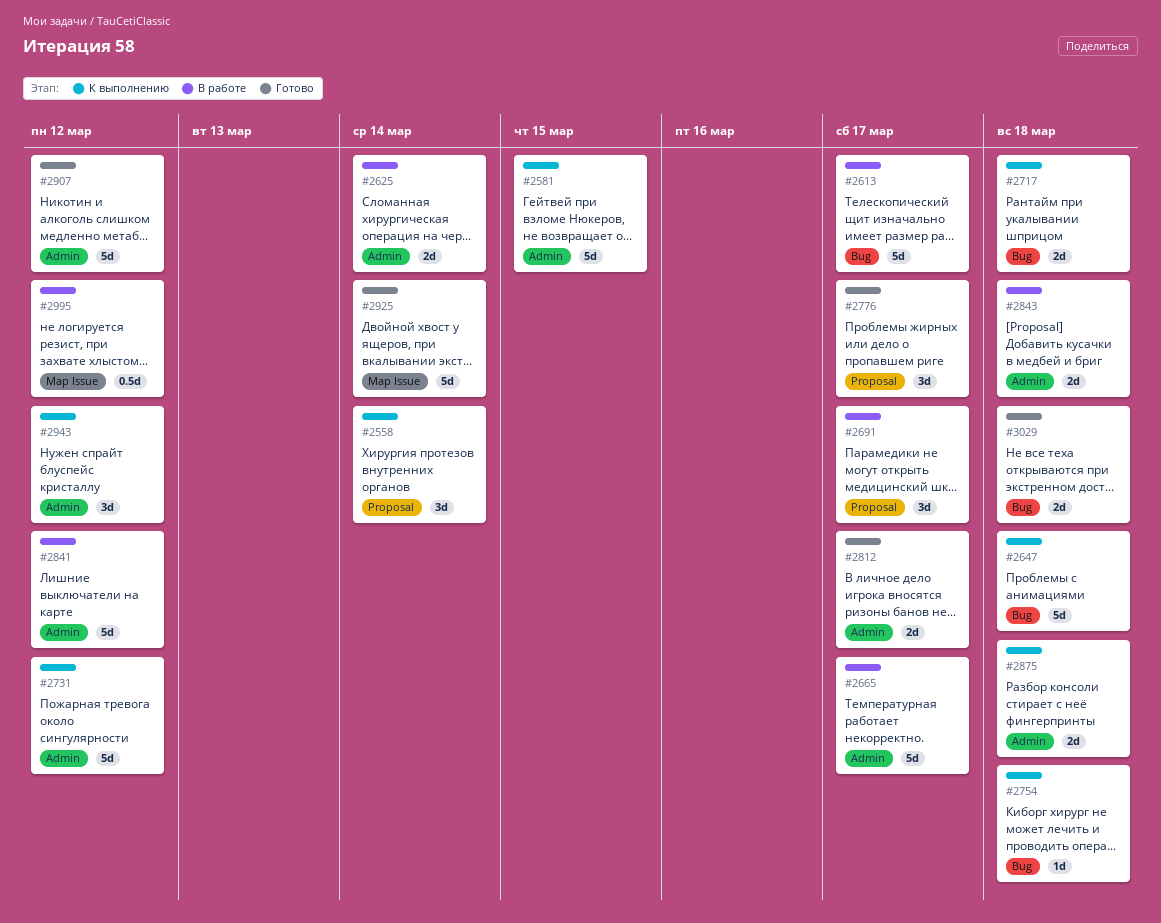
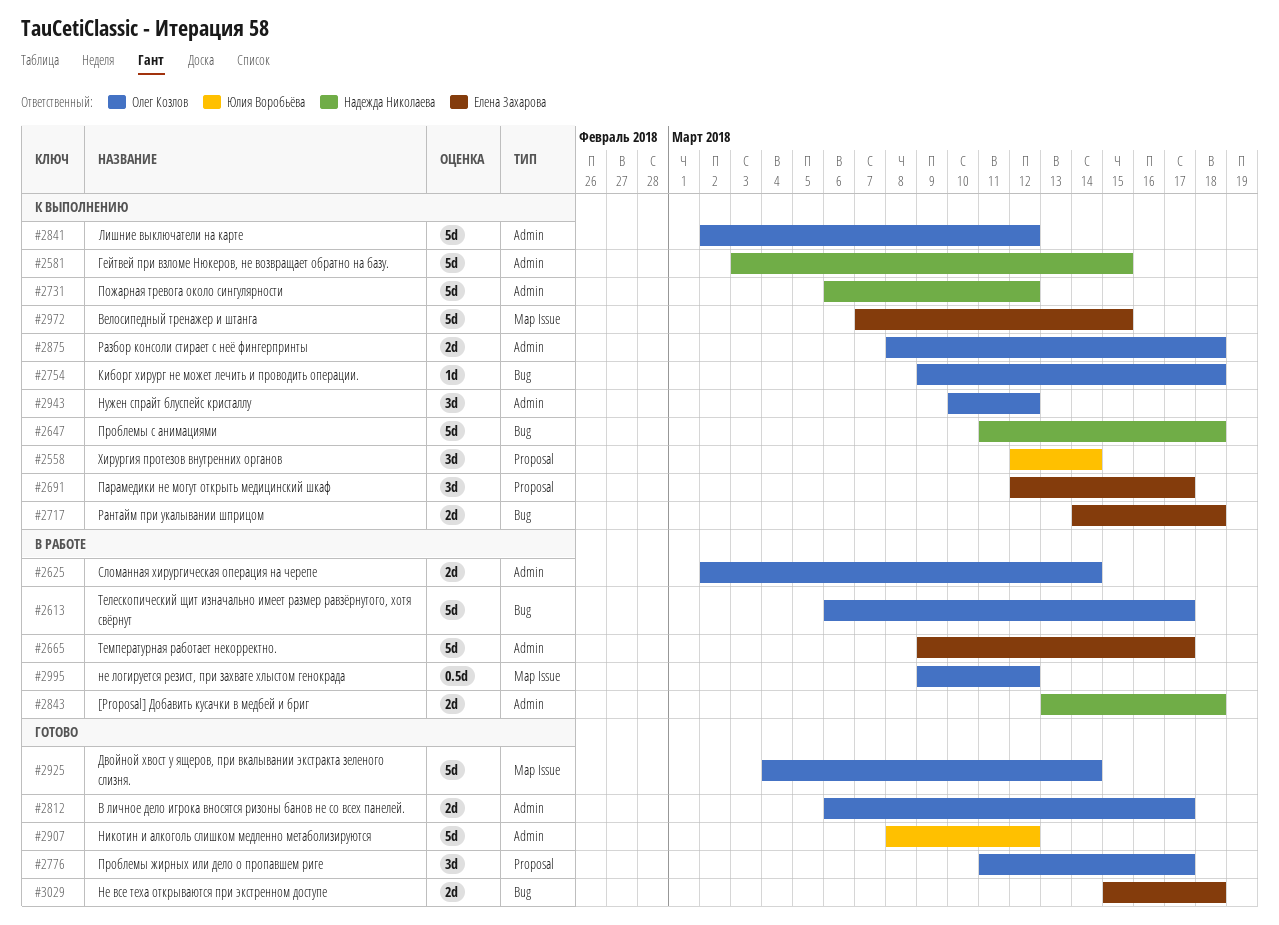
#2691, status: В работе -> К выполнению
#2841, status: В работе -> К выполнению
#2972: none -> present

